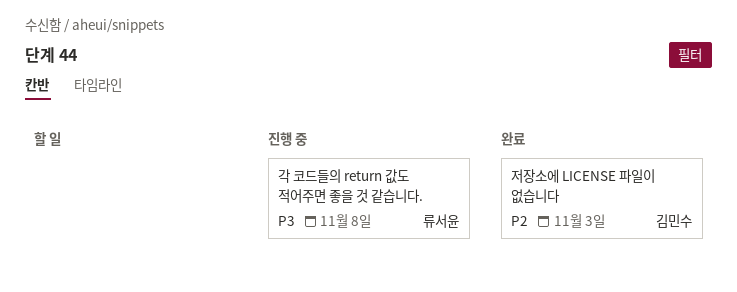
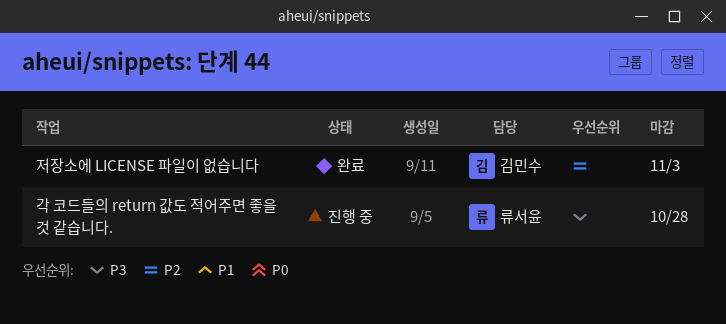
각 코드들의 return 값도 적어주면 좋을 것 같습니다., due: Nov 8 -> Oct 28

